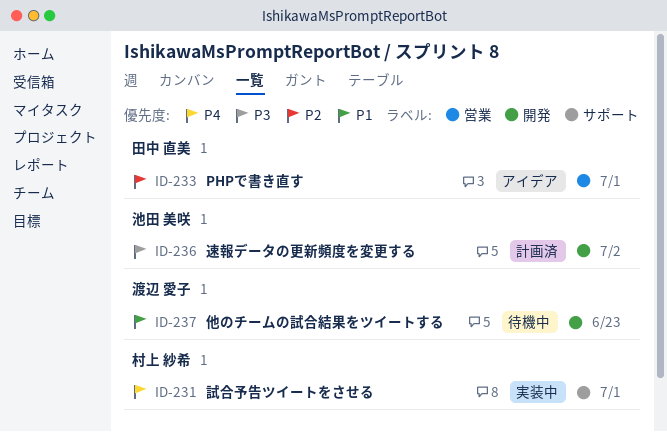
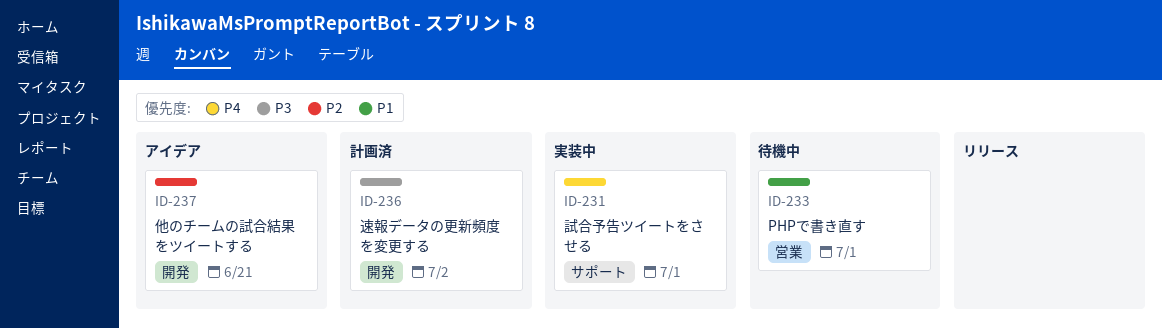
ID-233, status: アイデア -> 待機中
ID-233, priority: P2 -> P1
ID-237, status: 待機中 -> アイデア
ID-237, priority: P1 -> P2
ID-237, due: Jun 23 -> Jun 21

